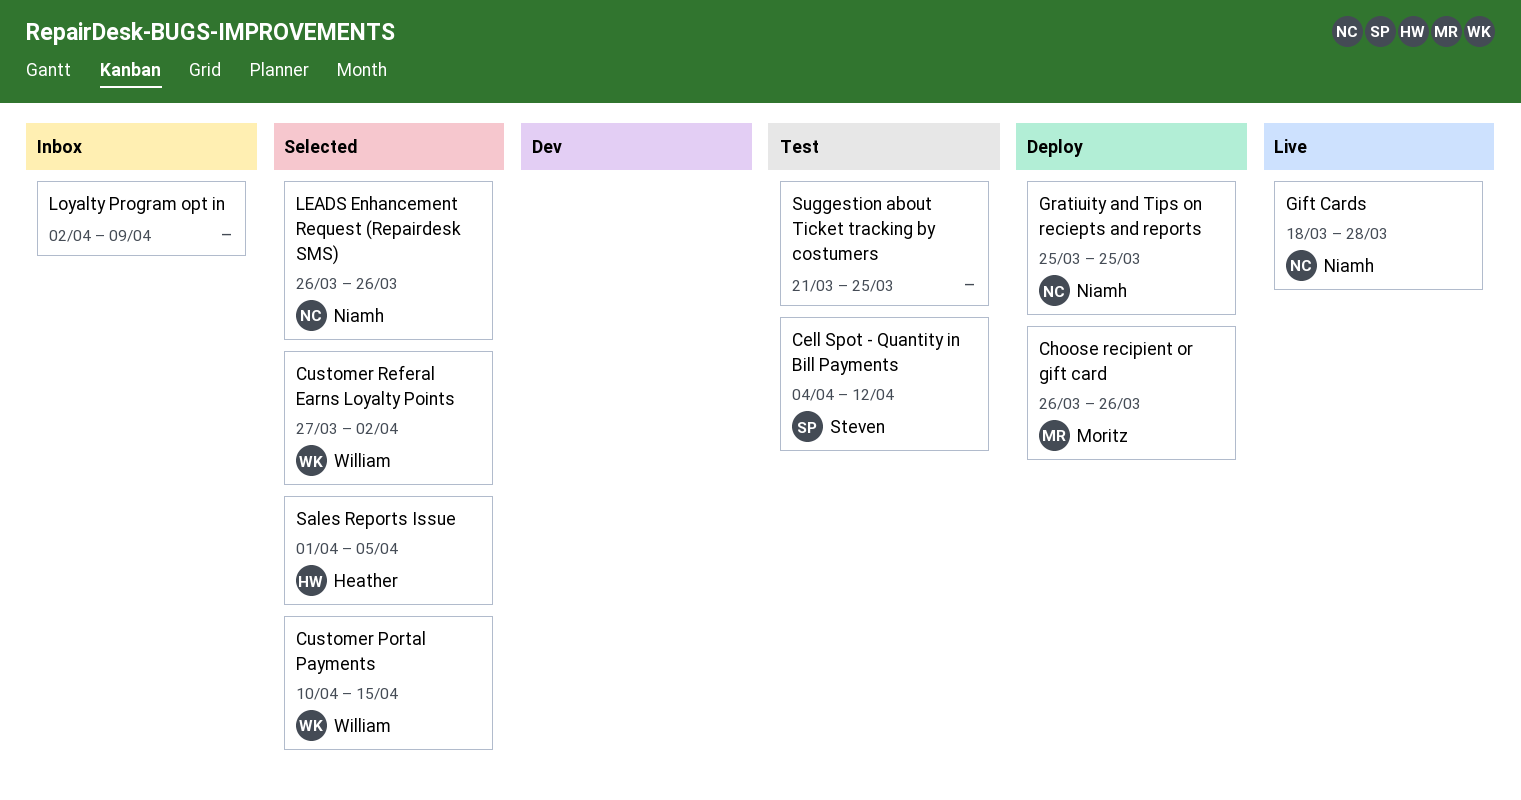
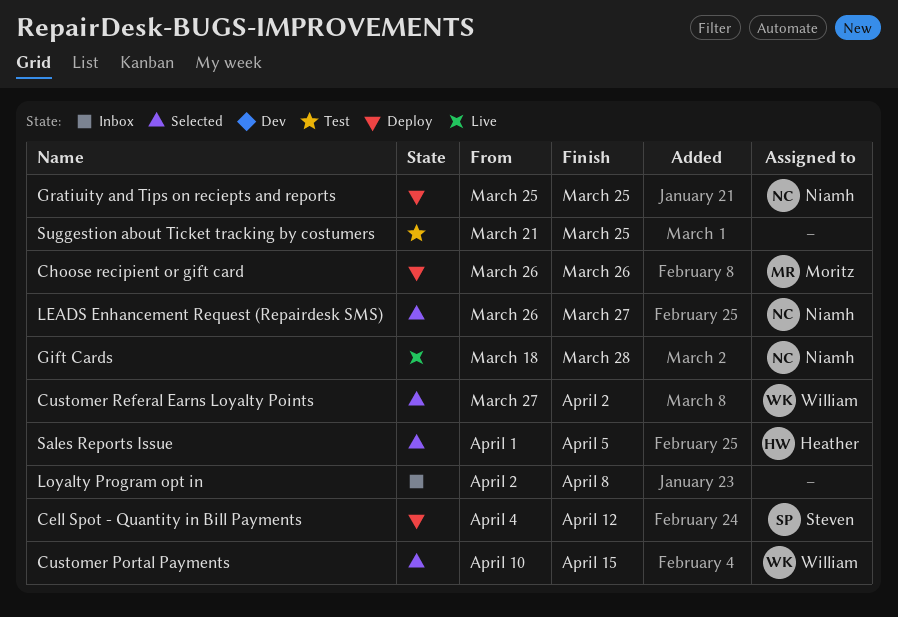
Cell Spot - Quantity in Bill Payments, status: Test -> Deploy
LEADS Enhancement Request (Repairdesk SMS), due: Mar 26 -> Mar 27
Loyalty Program opt in, due: Apr 9 -> Apr 8

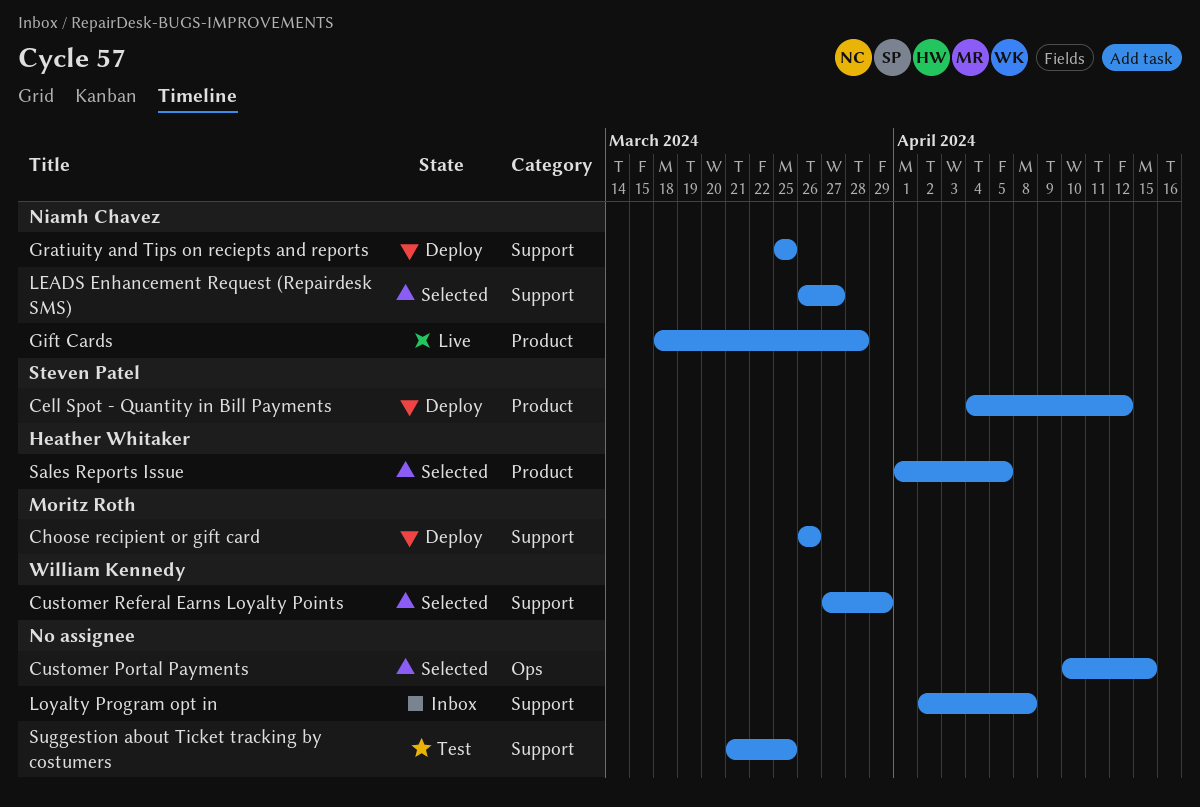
Customer Portal Payments, owner: William Kennedy -> none
Customer Referal Earns Loyalty Points, due: Apr 2 -> Mar 29

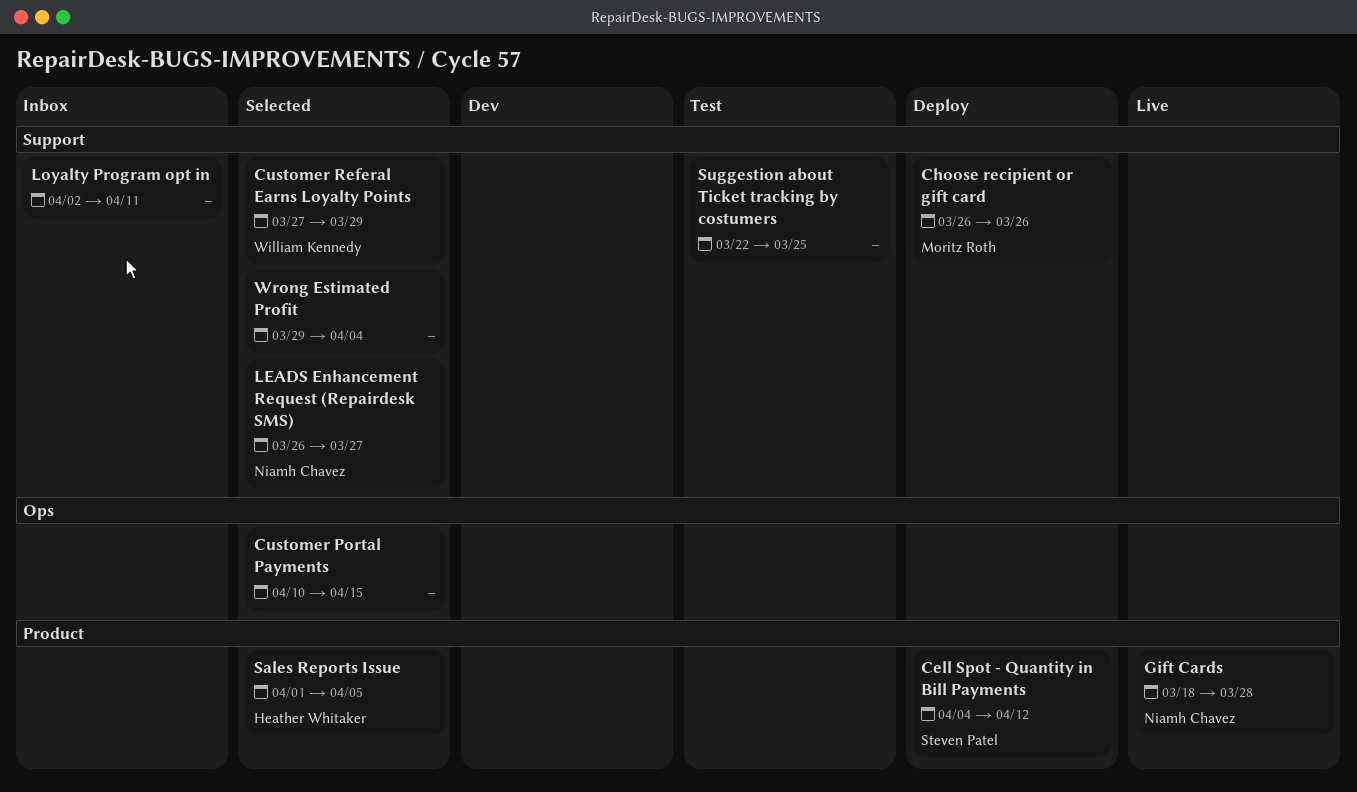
Gratiuity and Tips on reciepts and reports: present -> none
Loyalty Program opt in, due: Apr 8 -> Apr 11
Suggestion about Ticket tracking by costumers, start: Mar 21 -> Mar 22
Wrong Estimated Profit: none -> present

